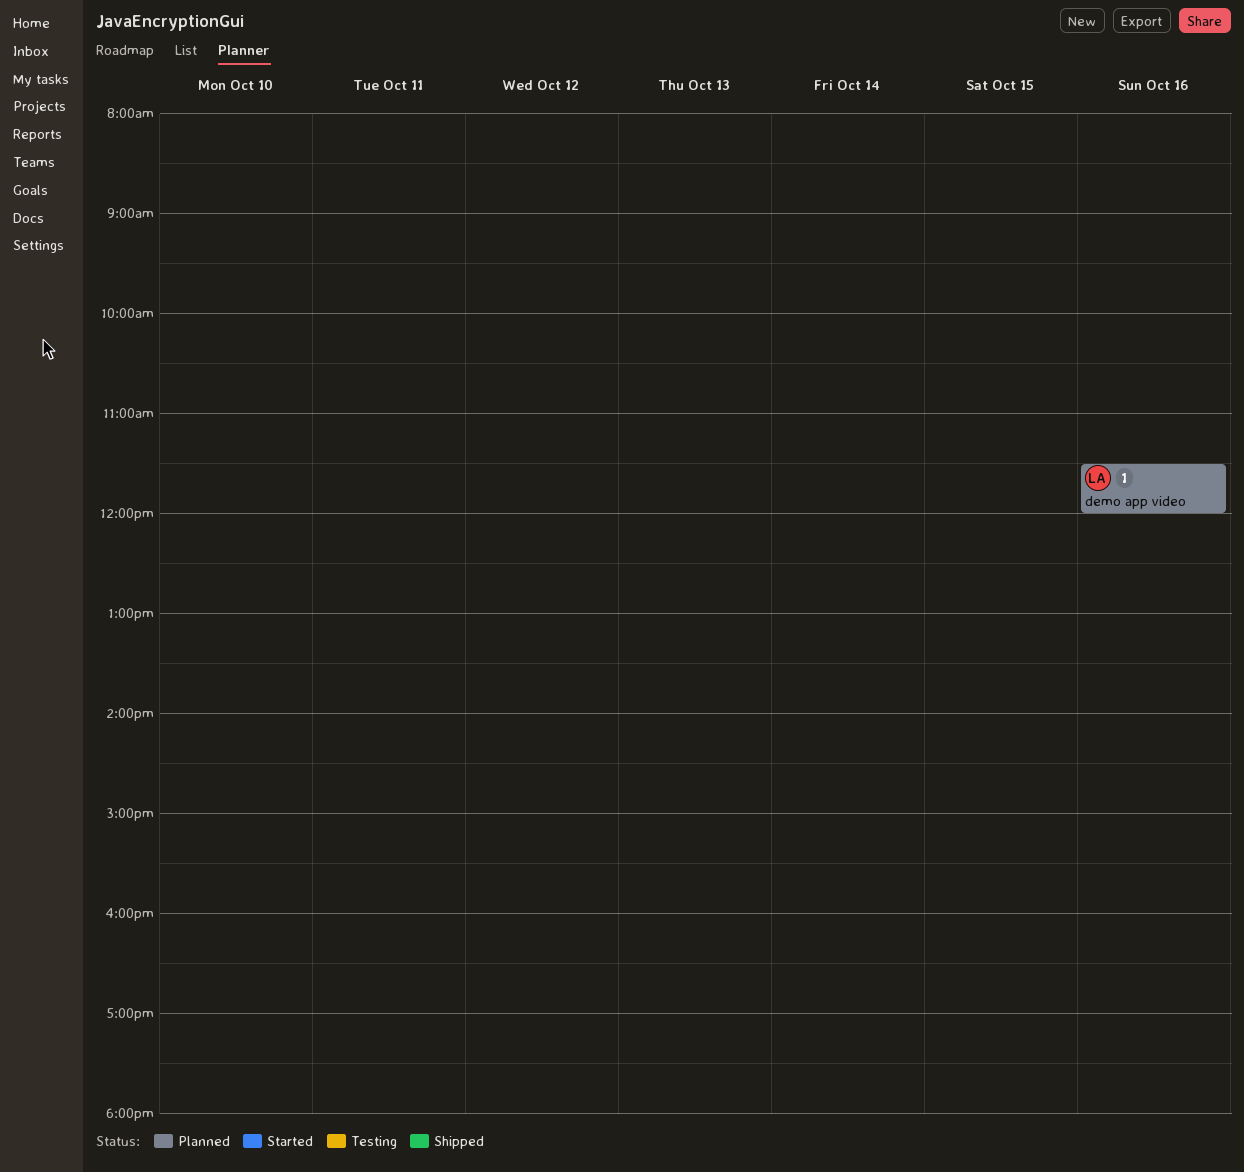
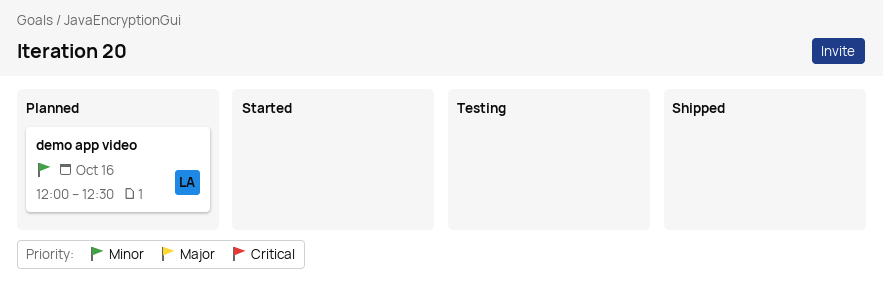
demo app video, begins: 11:30 -> 12:00
demo app video, ends: 12:00 -> 12:30

